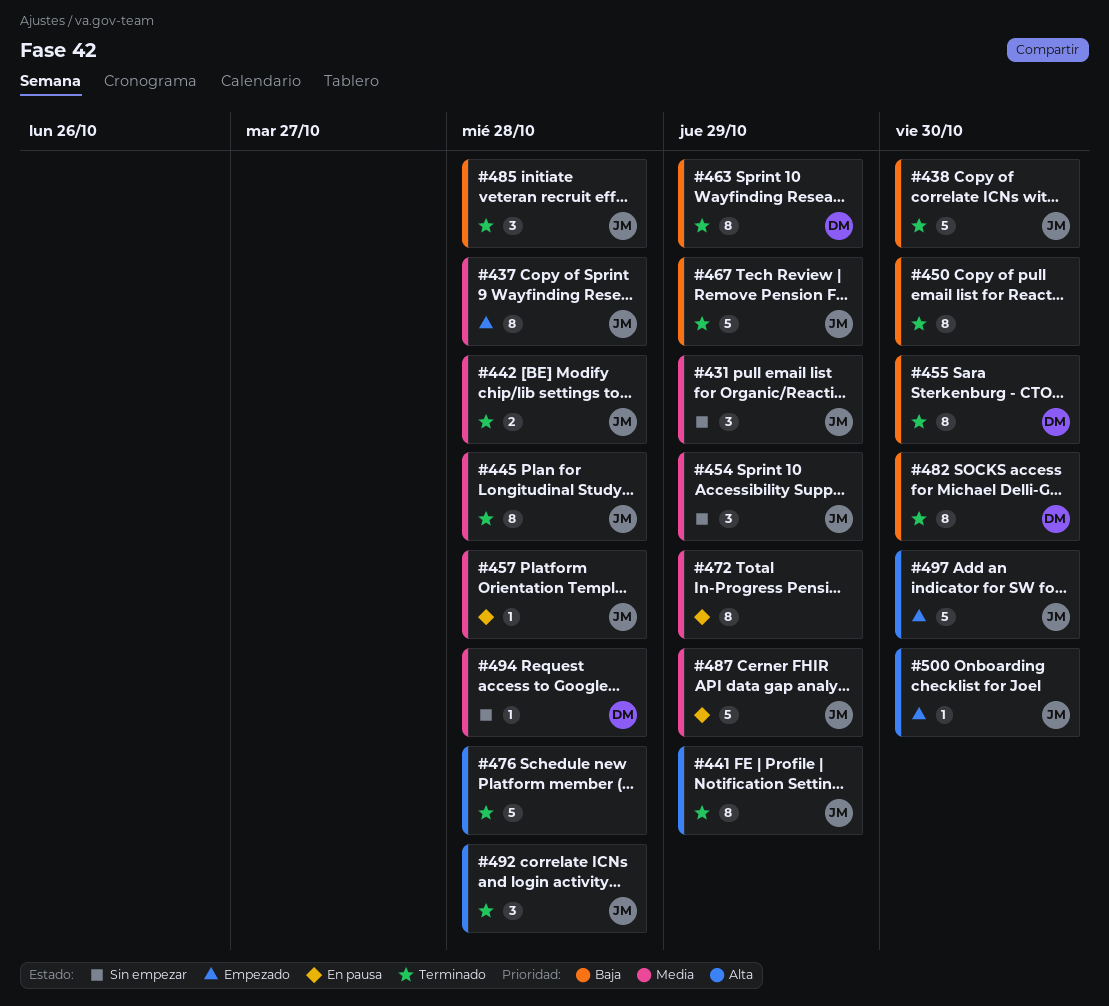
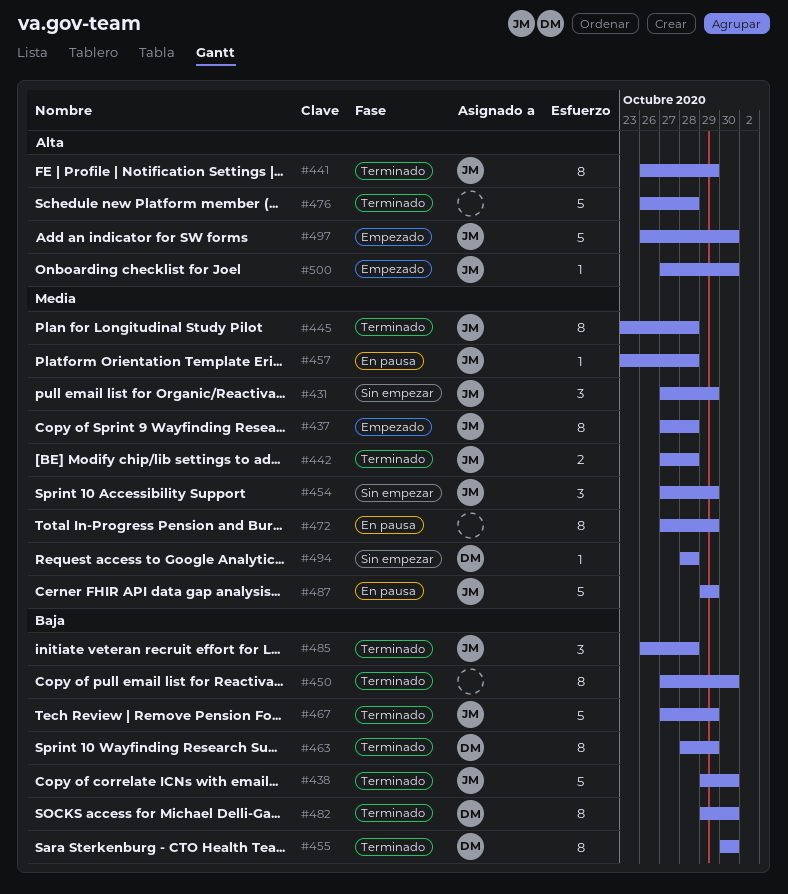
#492: present -> none

